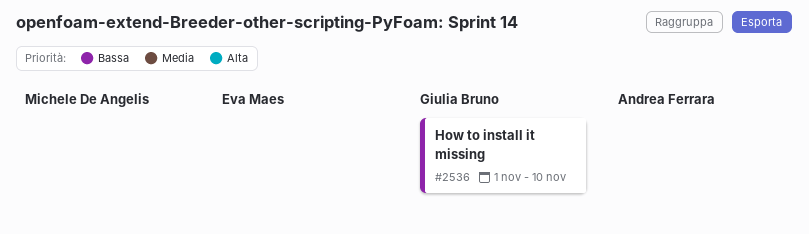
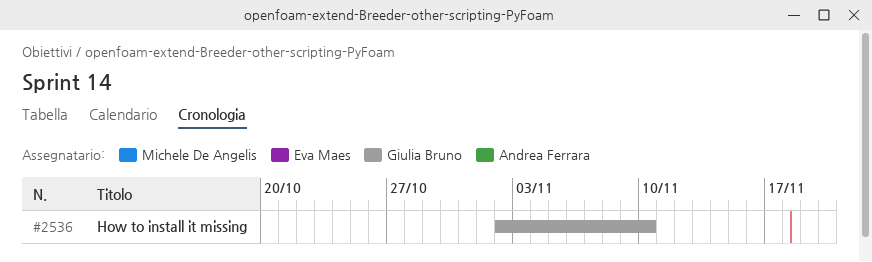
#2536, start: Nov 1 -> Nov 2

